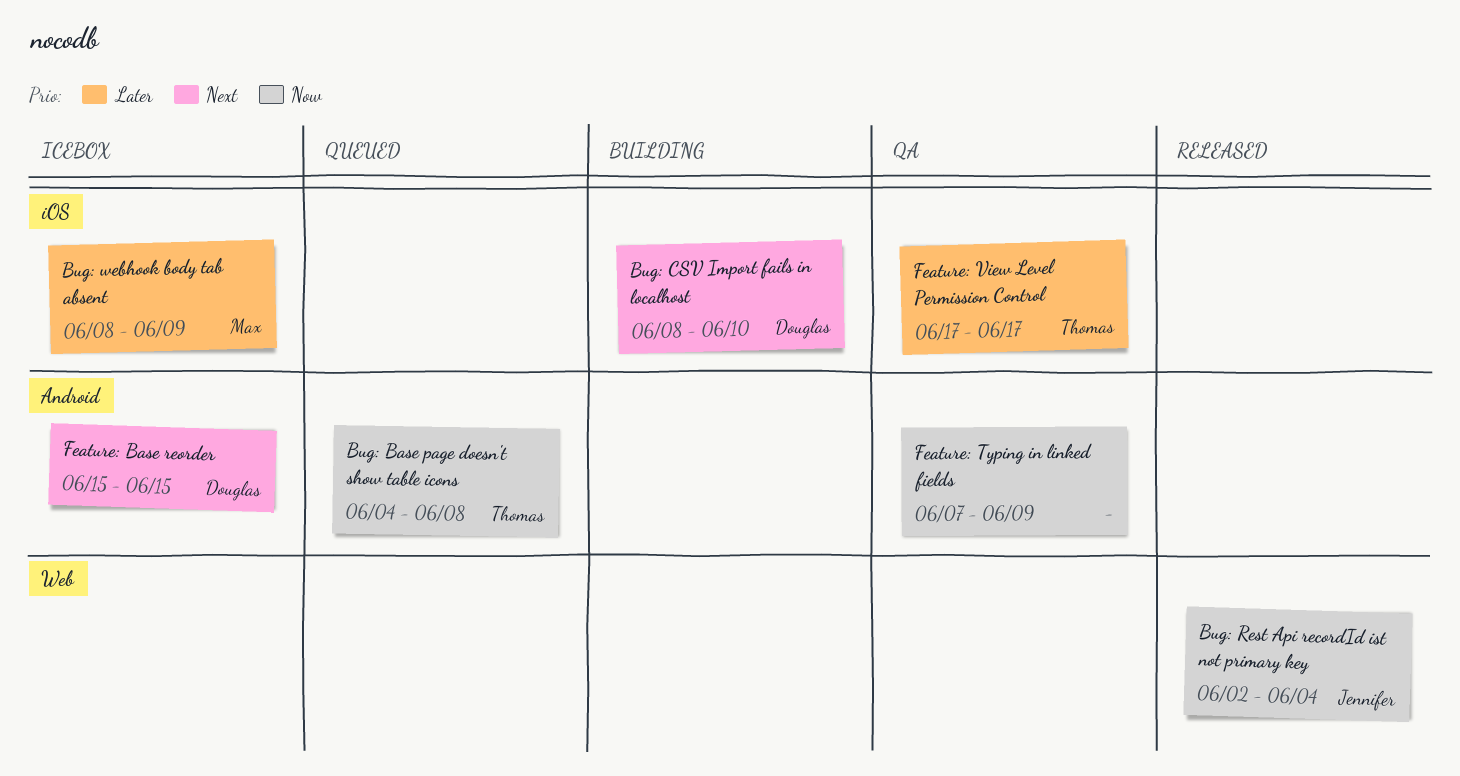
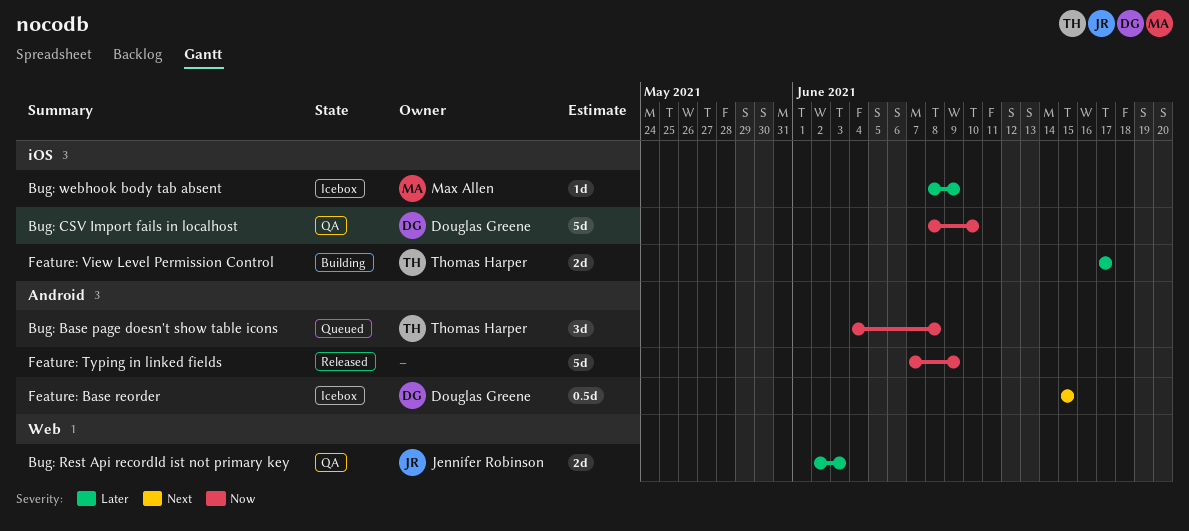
Bug: CSV Import fails in localhost, status: Building -> QA
Bug: CSV Import fails in localhost, priority: Next -> Now
Bug: Rest Api recordId ist not primary key, status: Released -> QA
Bug: Rest Api recordId ist not primary key, priority: Now -> Later
Bug: Rest Api recordId ist not primary key, due: Jun 4 -> Jun 3
Feature: Typing in linked fields, status: QA -> Released
Feature: View Level Permission Control, status: QA -> Building

